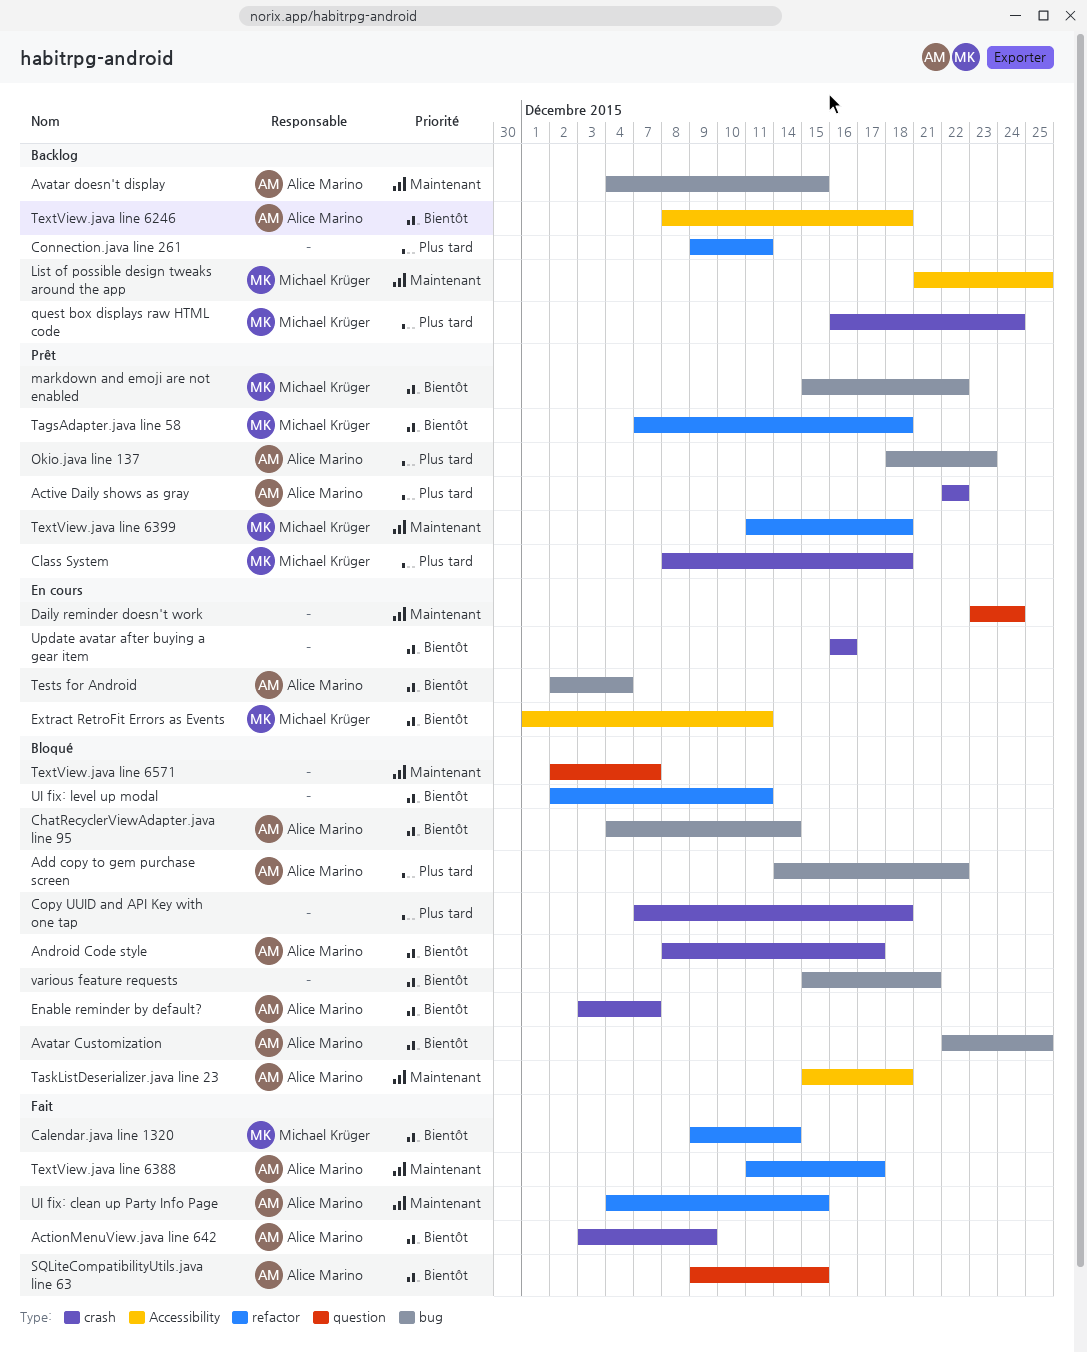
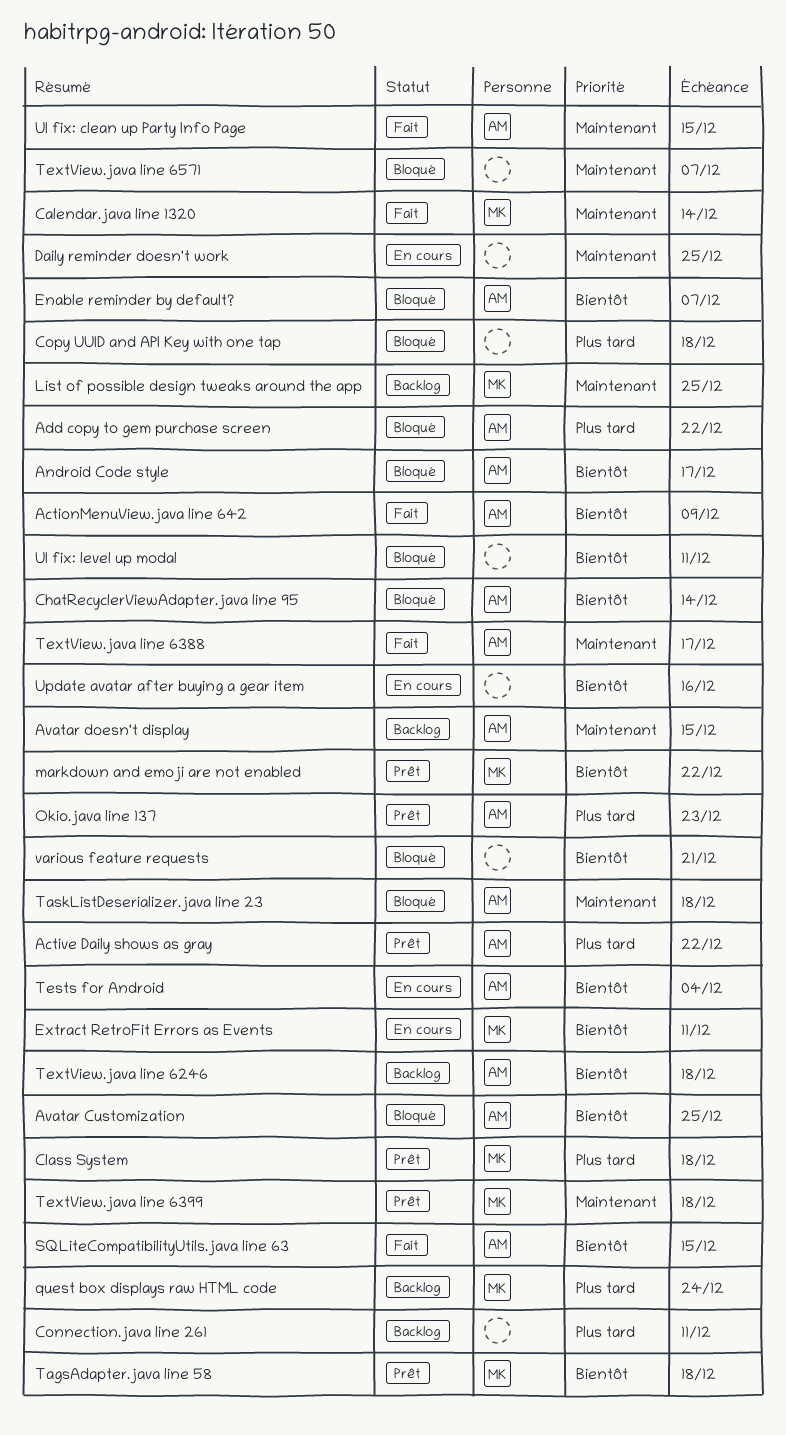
Calendar.java line 1320, priority: Bientôt -> Maintenant
Daily reminder doesn't work, due: Dec 24 -> Dec 25

